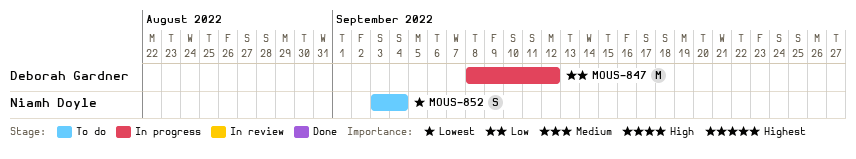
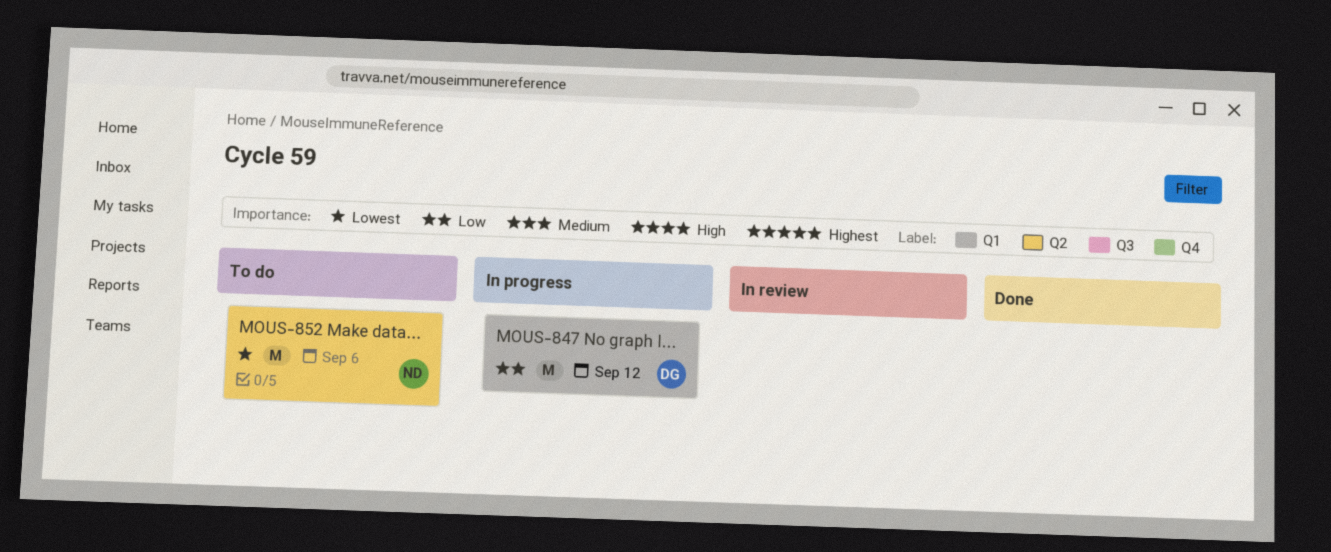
MOUS-852, estimate: S -> M
MOUS-852, due: Sep 4 -> Sep 6

